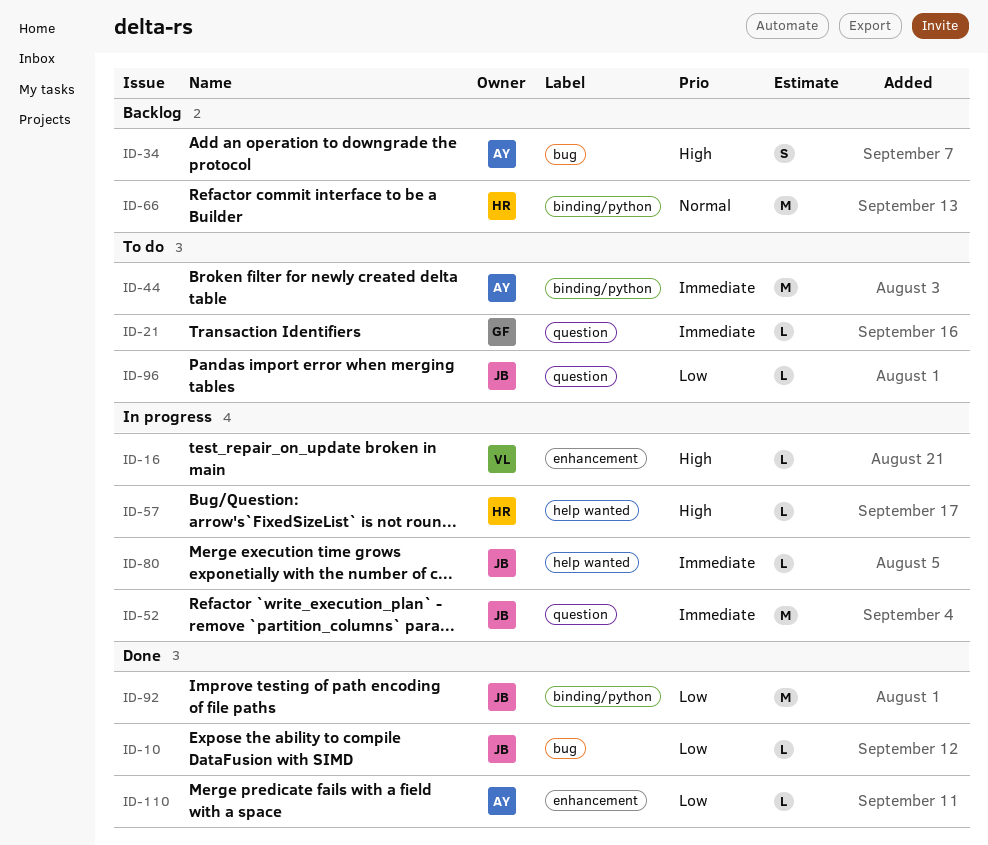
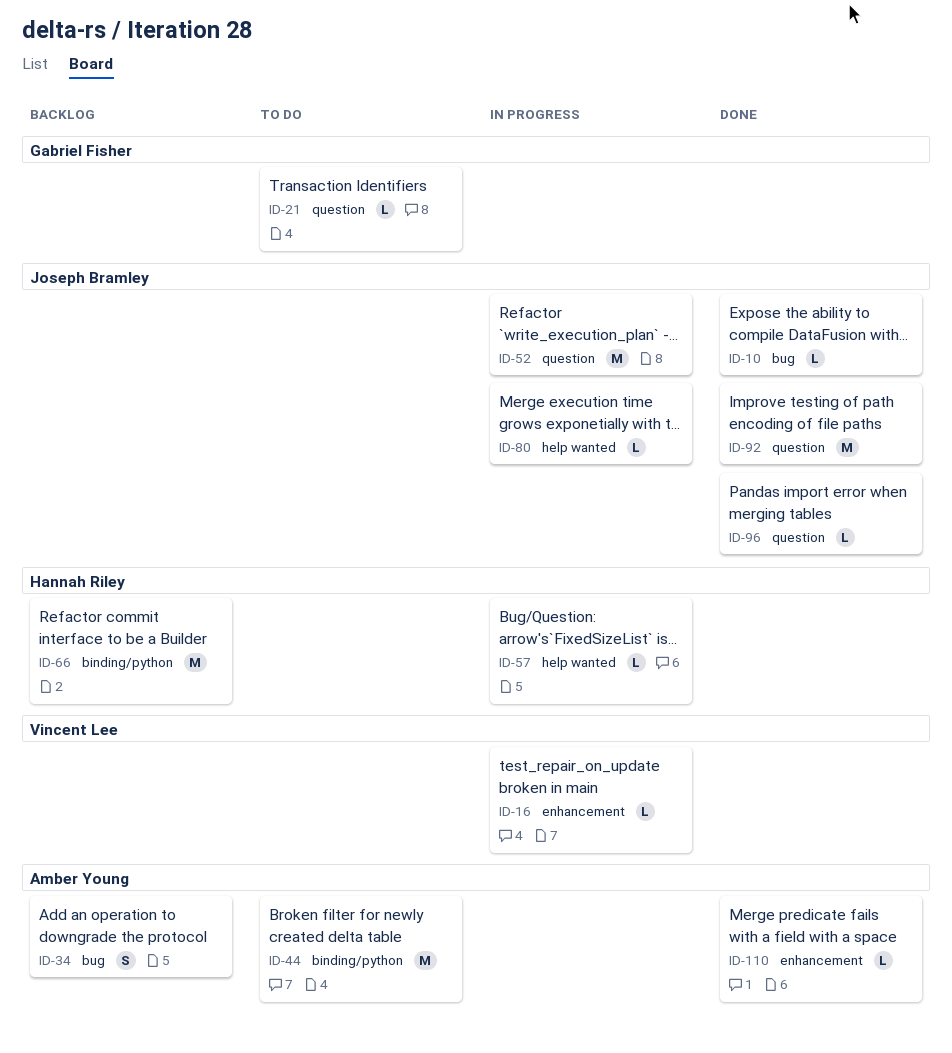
ID-92, label: binding/python -> question
ID-96, status: To do -> Done

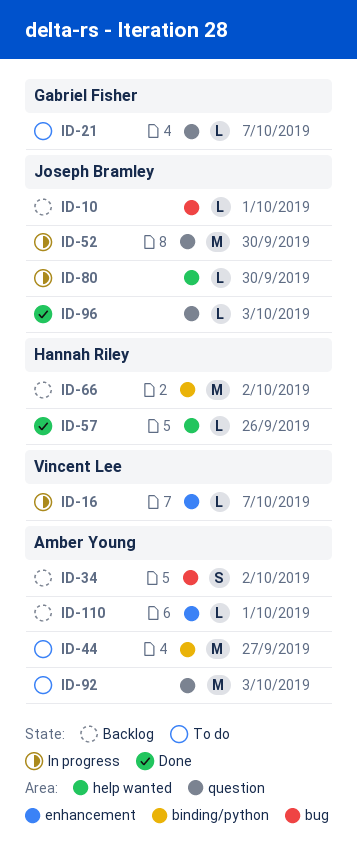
ID-10, status: Done -> Backlog
ID-57, status: In progress -> Done
ID-92, status: Done -> To do
ID-92, owner: Joseph Bramley -> Amber Young
ID-110, status: Done -> Backlog

